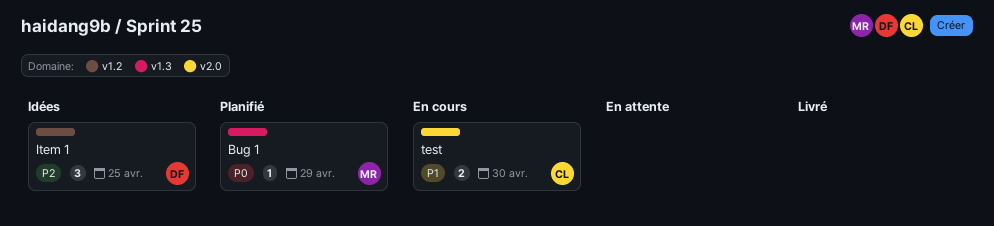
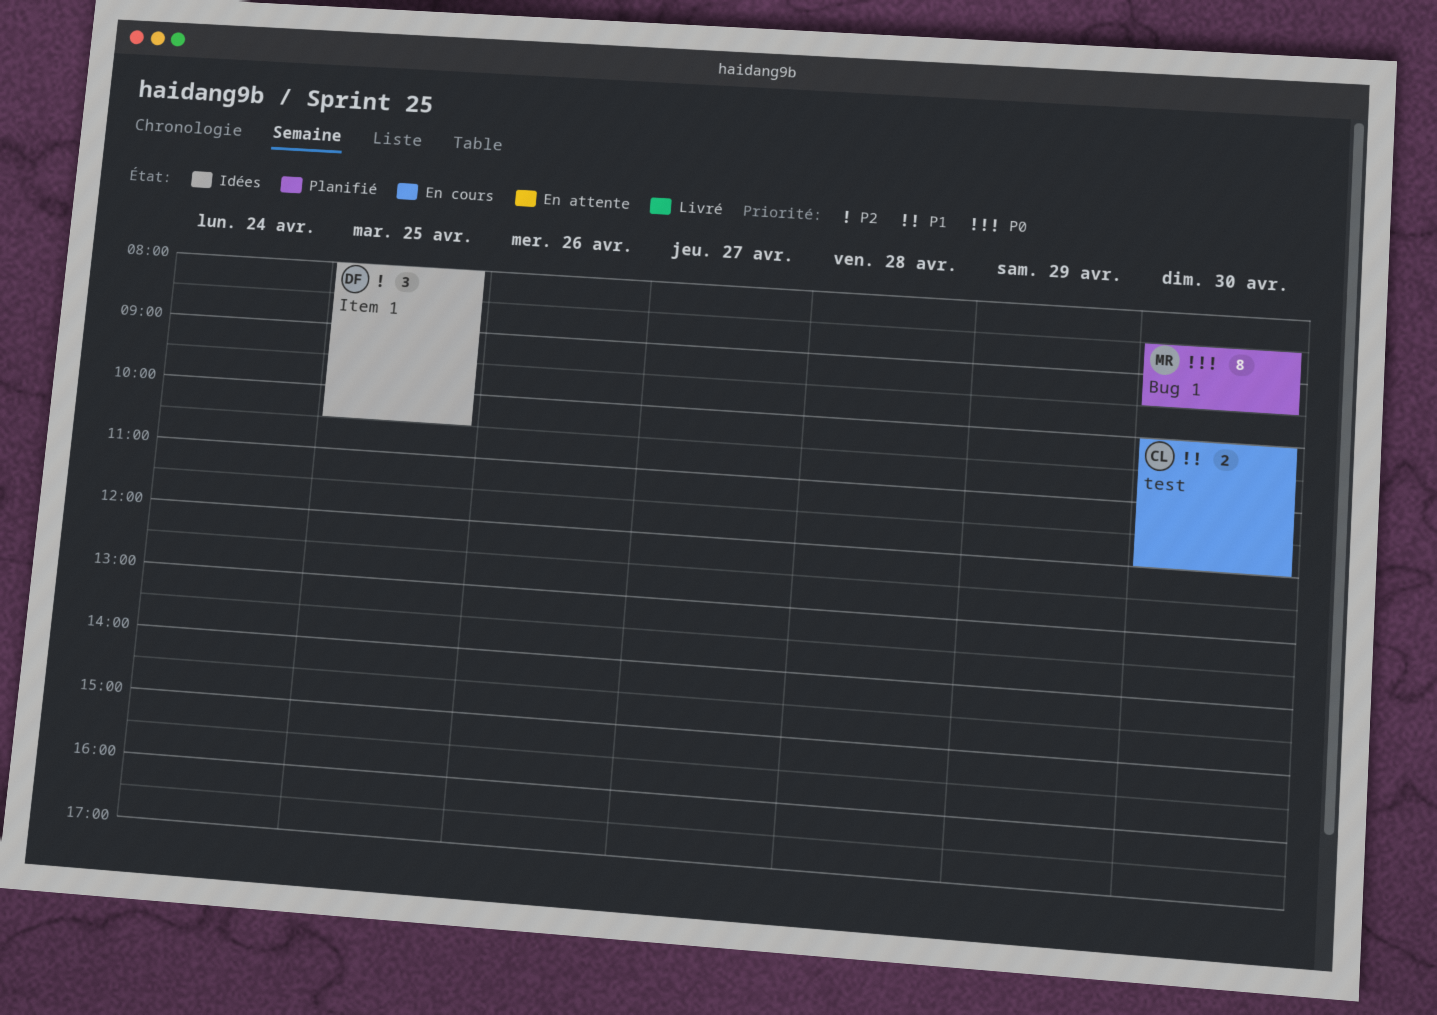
Bug 1, estimate: 1 -> 8
Bug 1, day: Apr 29 -> Apr 30

